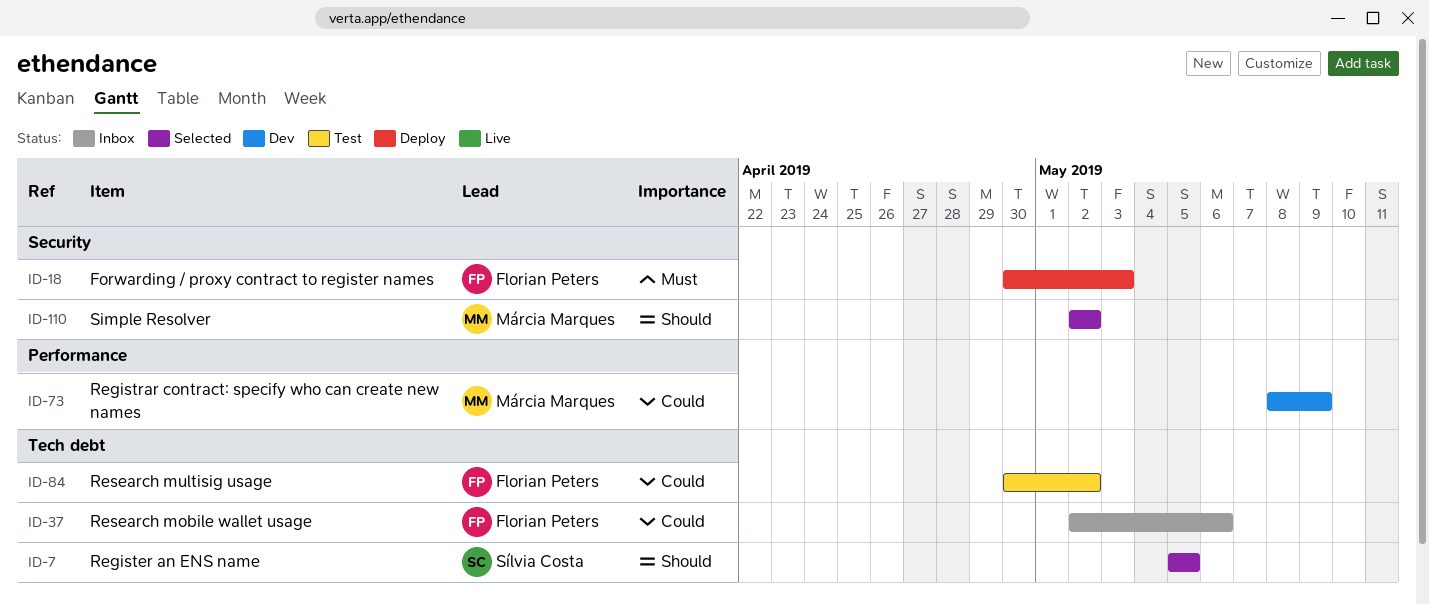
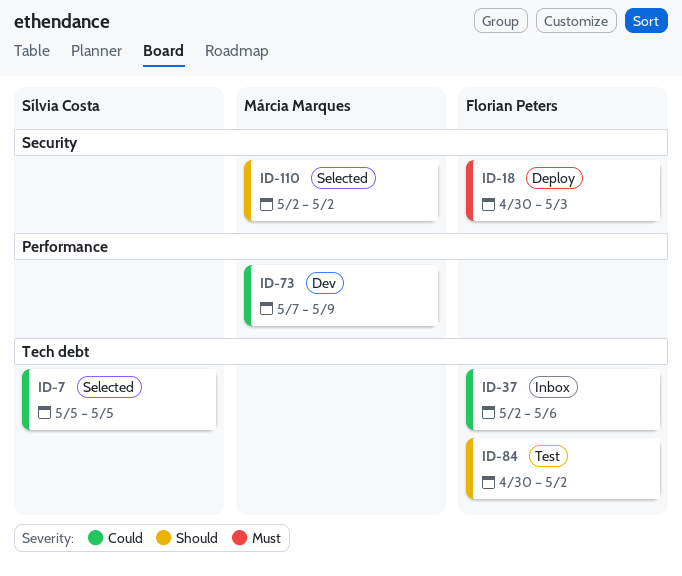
ID-7, priority: Should -> Could
ID-73, start: May 8 -> May 7
ID-84, priority: Could -> Should

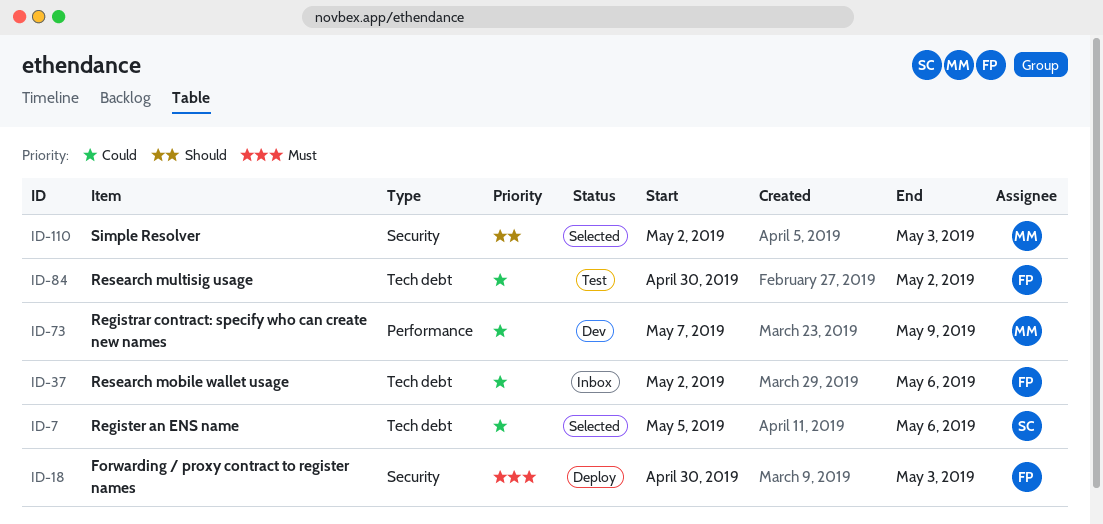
ID-7, due: May 5 -> May 6
ID-84, priority: Should -> Could
ID-110, due: May 2 -> May 3

